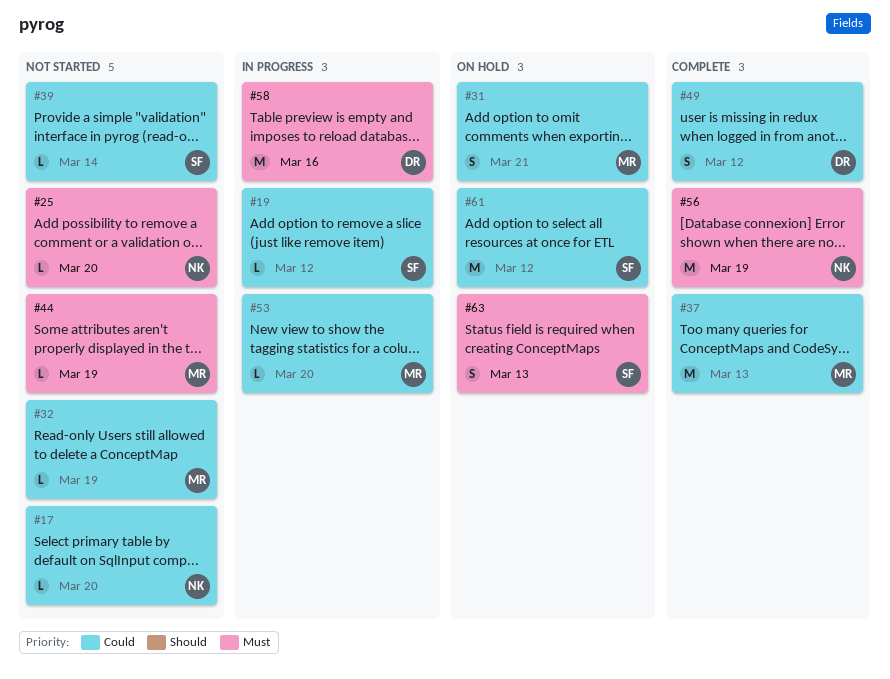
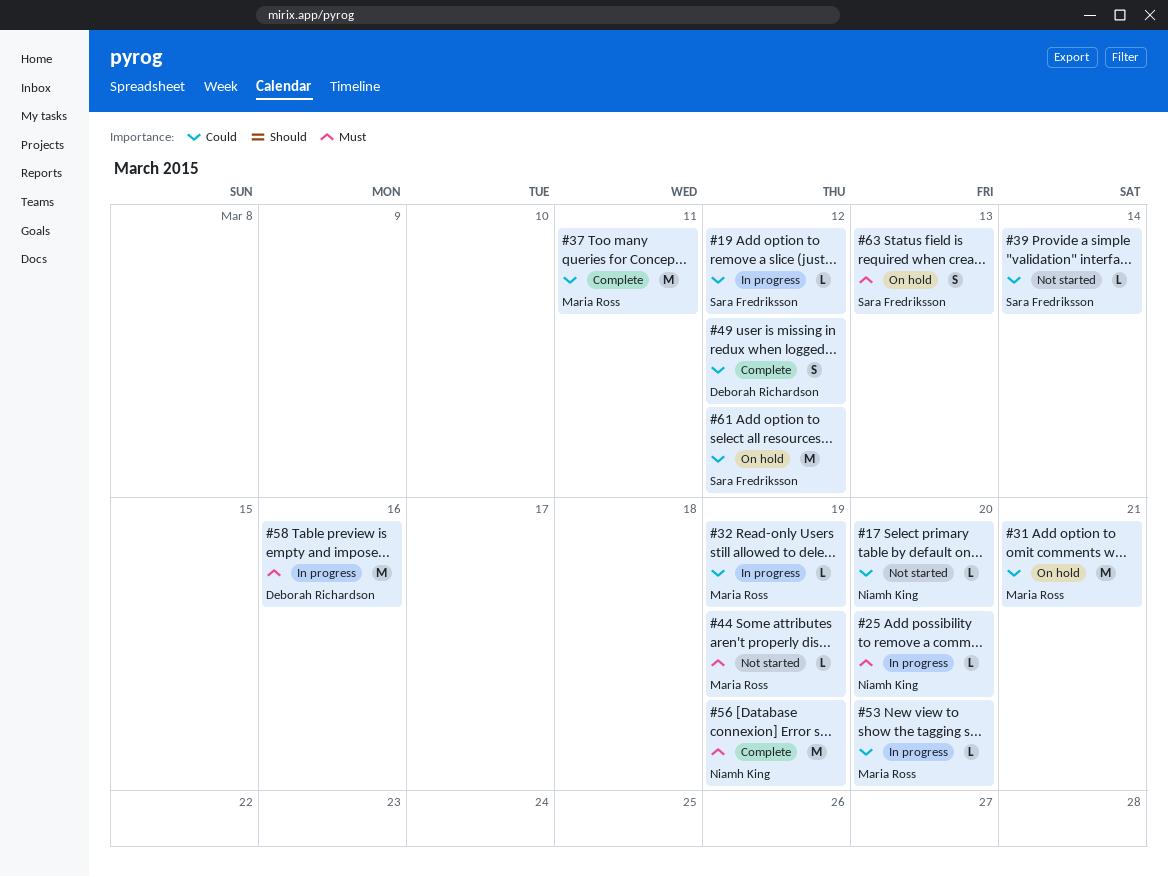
#25, status: Not started -> In progress
#31, estimate: S -> M
#32, status: Not started -> In progress
#37, due: Mar 13 -> Mar 11

